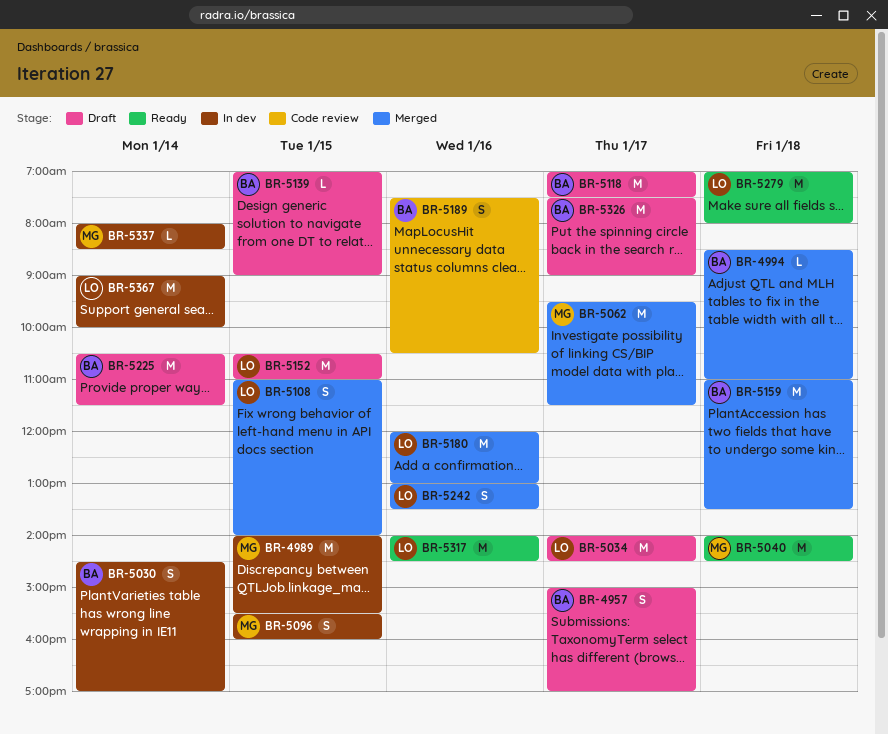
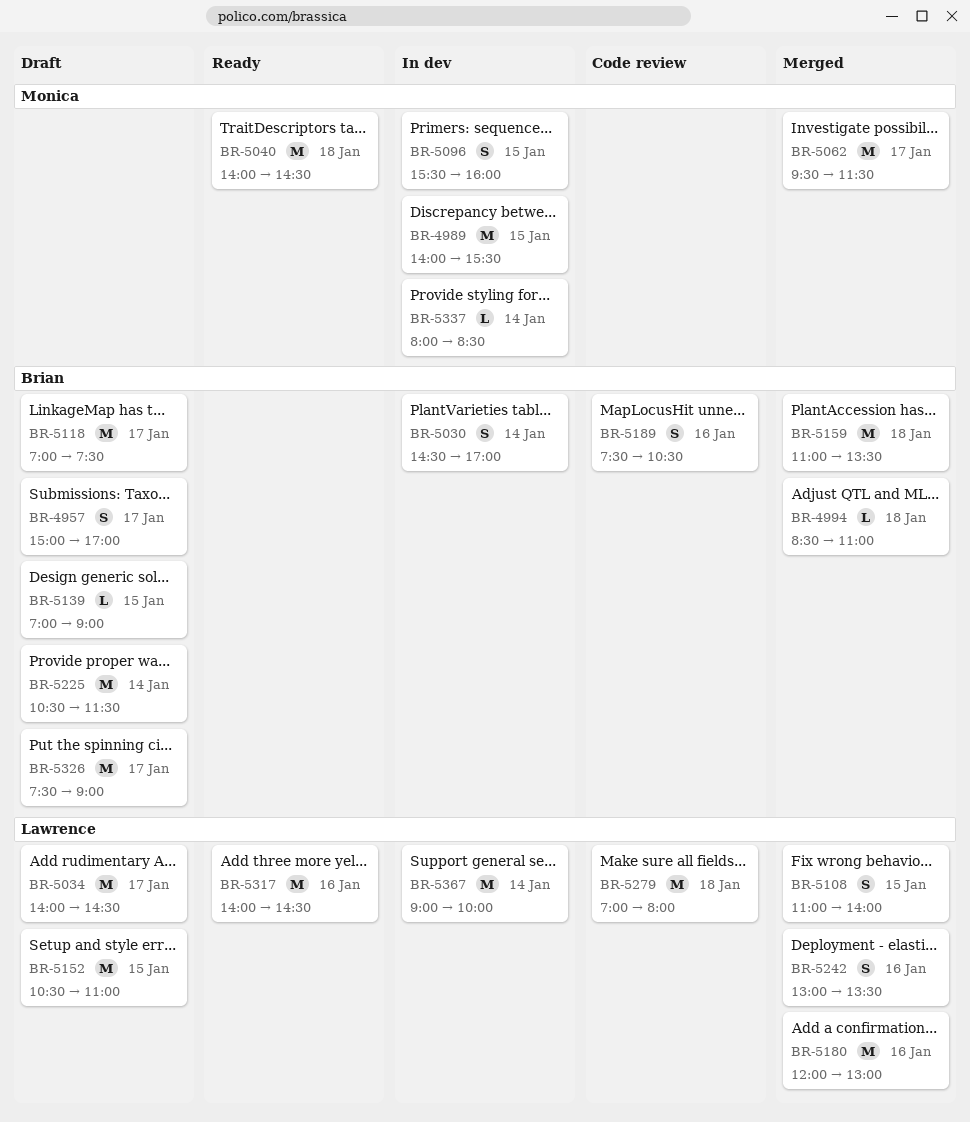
BR-5279, status: Ready -> Code review

